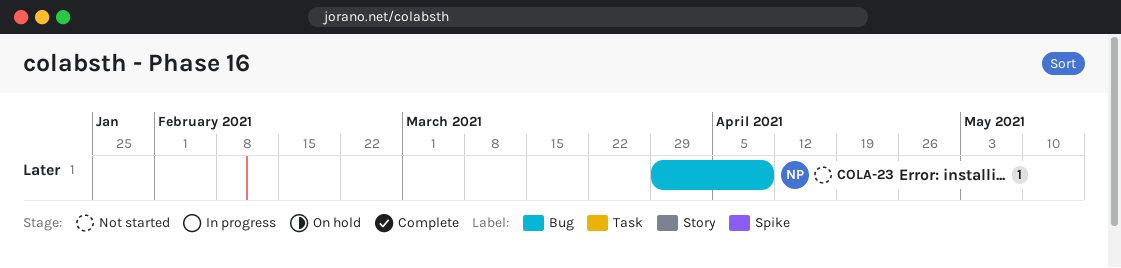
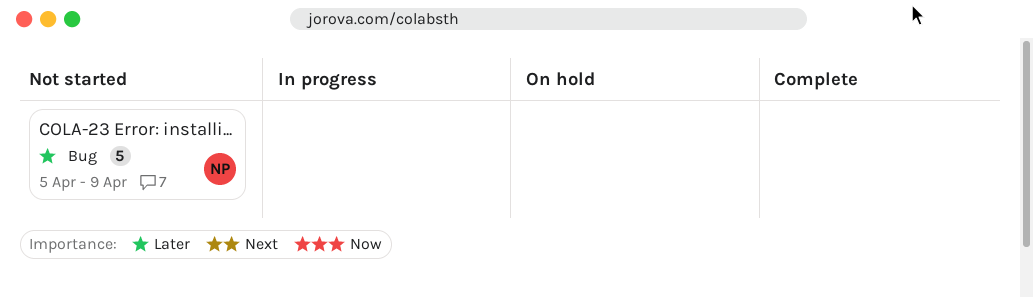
COLA-23, estimate: 1 -> 5
COLA-23, start: Mar 29 -> Apr 5

